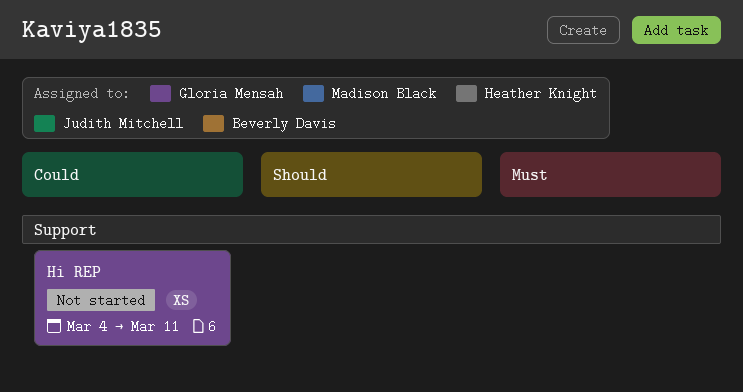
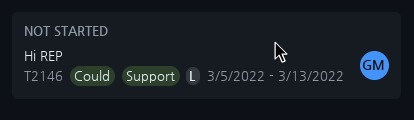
Hi REP, estimate: XS -> L
Hi REP, start: Mar 4 -> Mar 5
Hi REP, due: Mar 11 -> Mar 13

